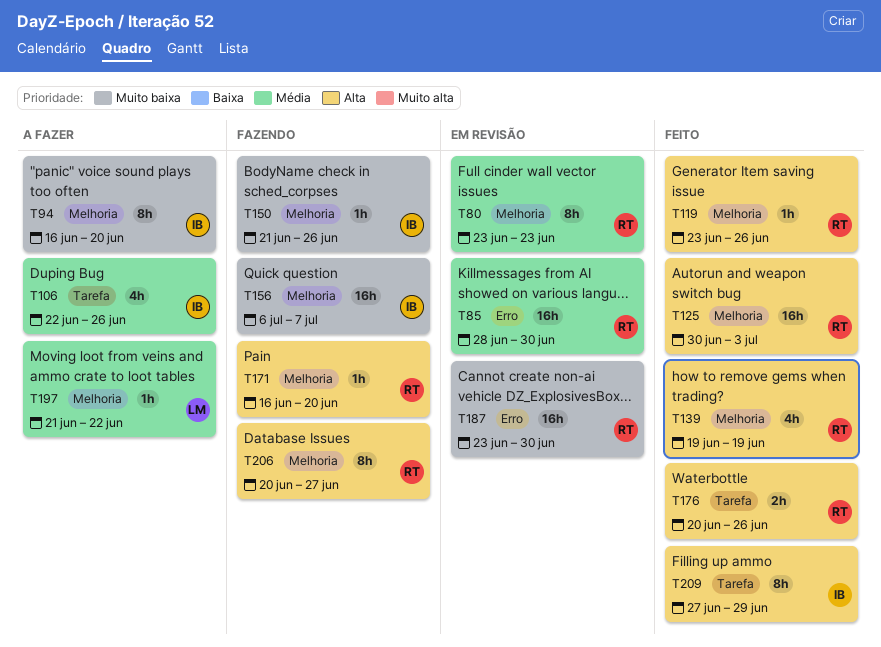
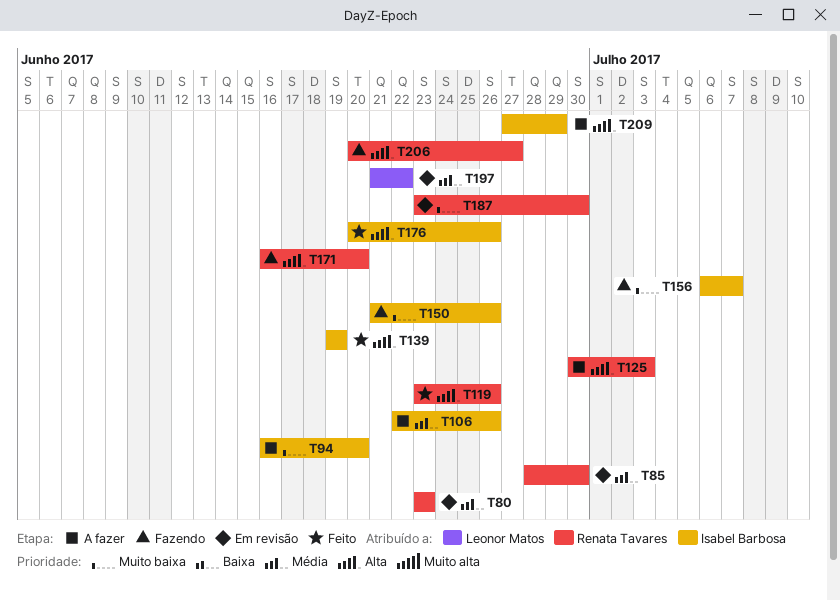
T125, status: Feito -> A fazer
T139, owner: Renata Tavares -> Isabel Barbosa
T176, owner: Renata Tavares -> Isabel Barbosa
T197, status: A fazer -> Em revisão
T209, status: Feito -> A fazer

